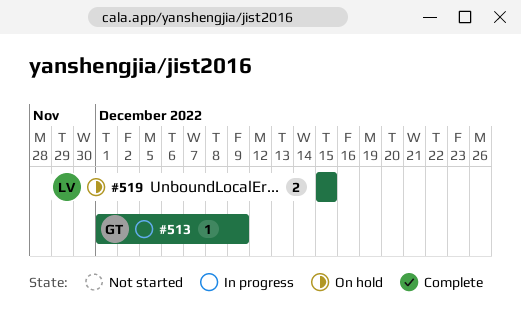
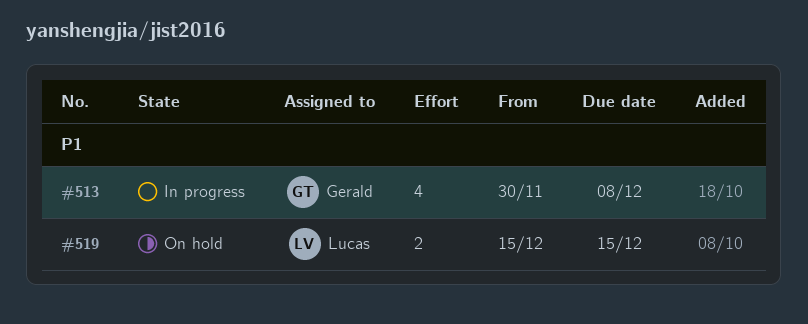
#513, estimate: 1 -> 4
#513, start: Dec 1 -> Nov 30
#513, due: Dec 9 -> Dec 8

